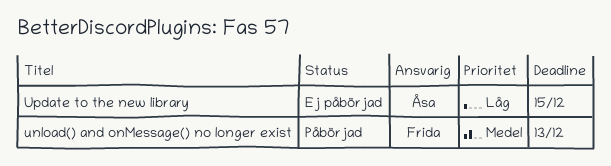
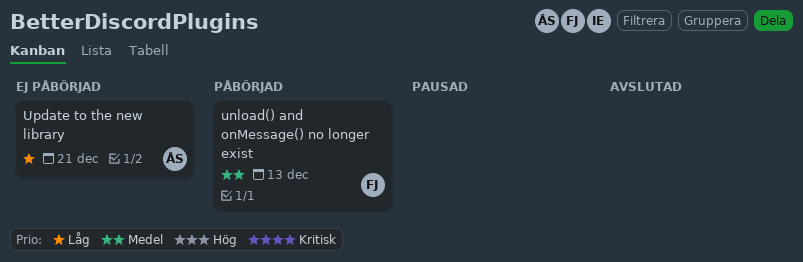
Update to the new library, due: Dec 15 -> Dec 21

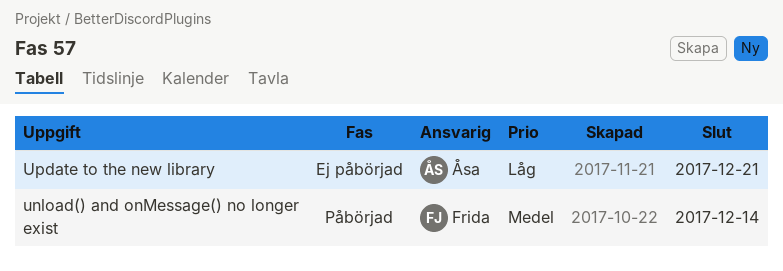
unload() and onMessage() no longer exist, due: Dec 13 -> Dec 14

